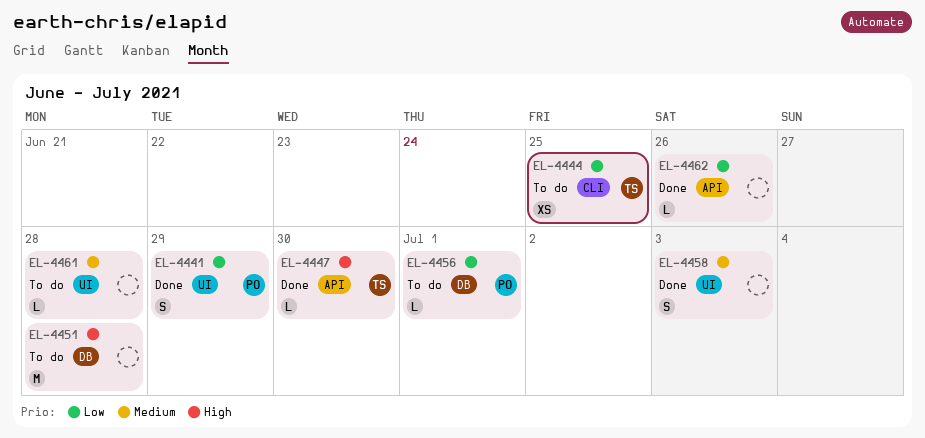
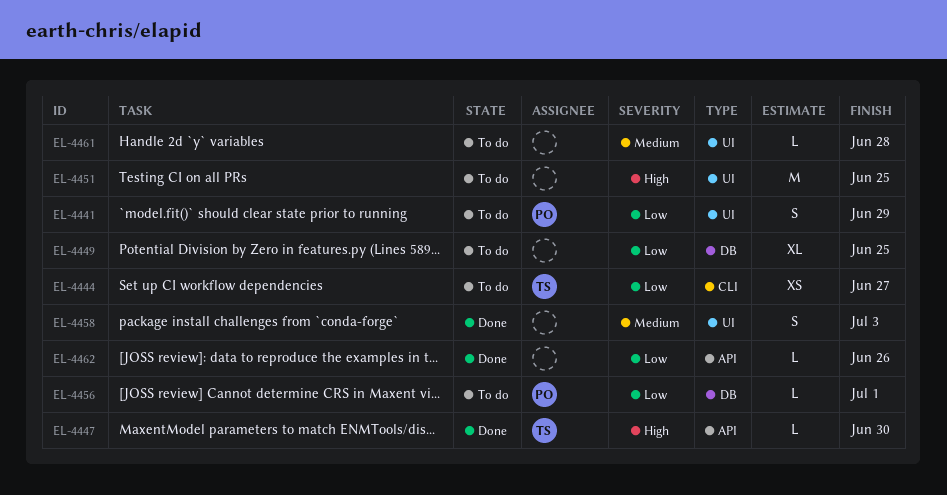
EL-4441, status: Done -> To do
EL-4444, due: Jun 25 -> Jun 27
EL-4449: none -> present
EL-4451, label: DB -> UI
EL-4451, due: Jun 28 -> Jun 25

